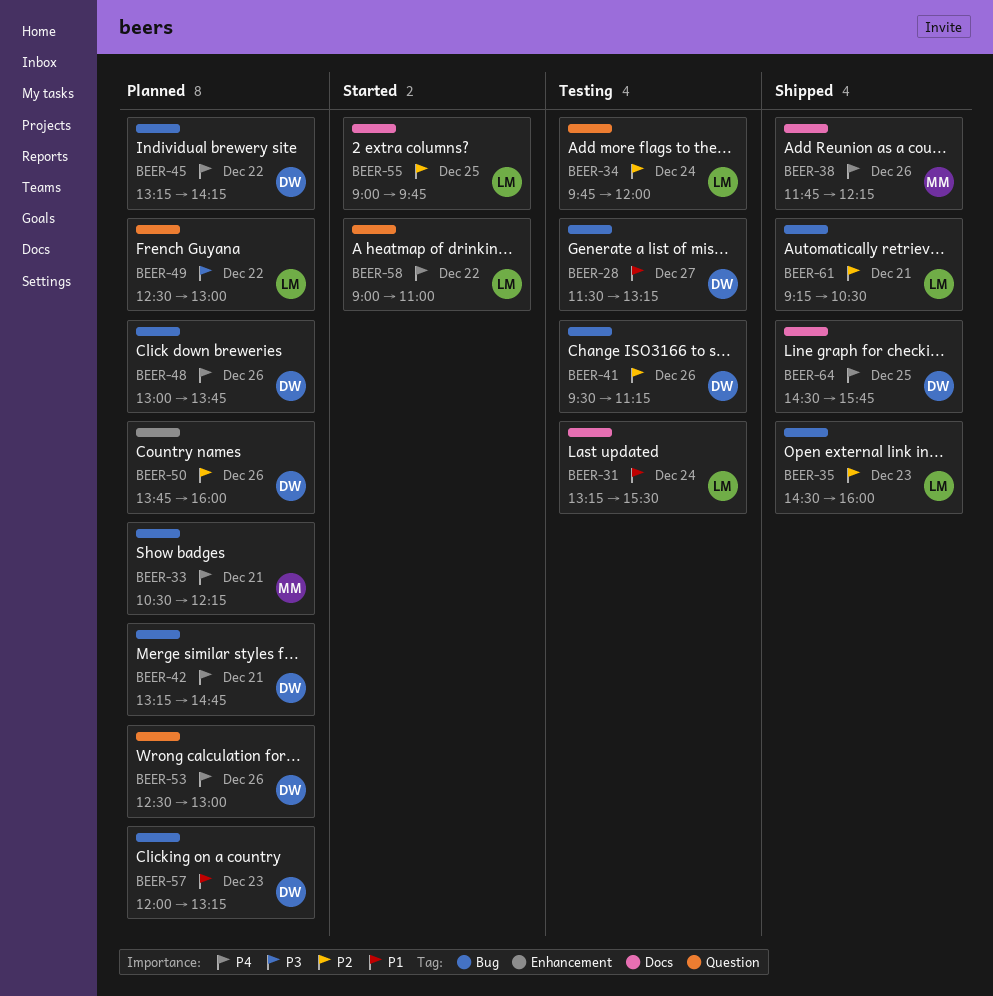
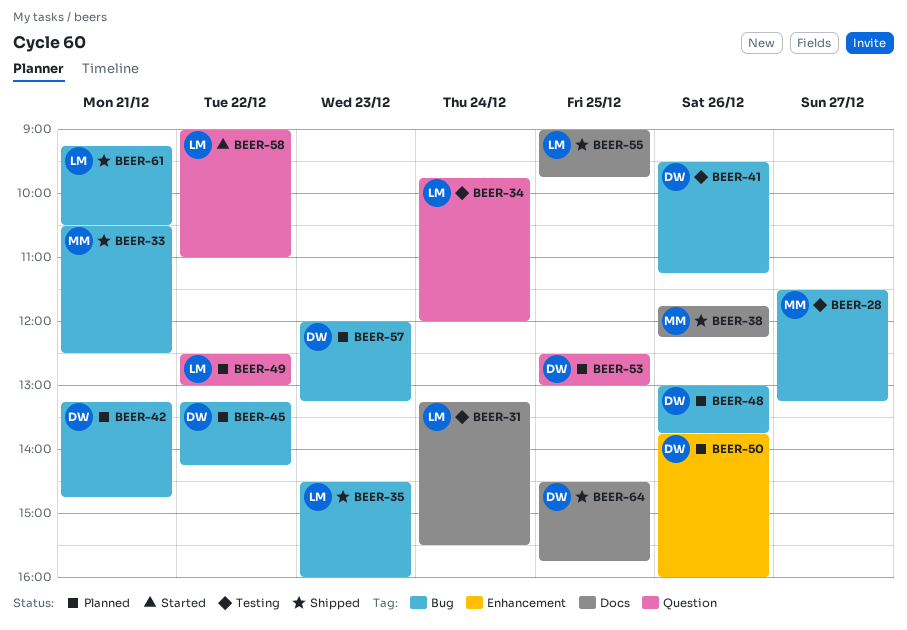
BEER-28, owner: DW -> MM
BEER-33, status: Planned -> Shipped
BEER-33, ends: 12:15 -> 12:30
BEER-53, day: Dec 26 -> Dec 25
BEER-55, status: Started -> Shipped

